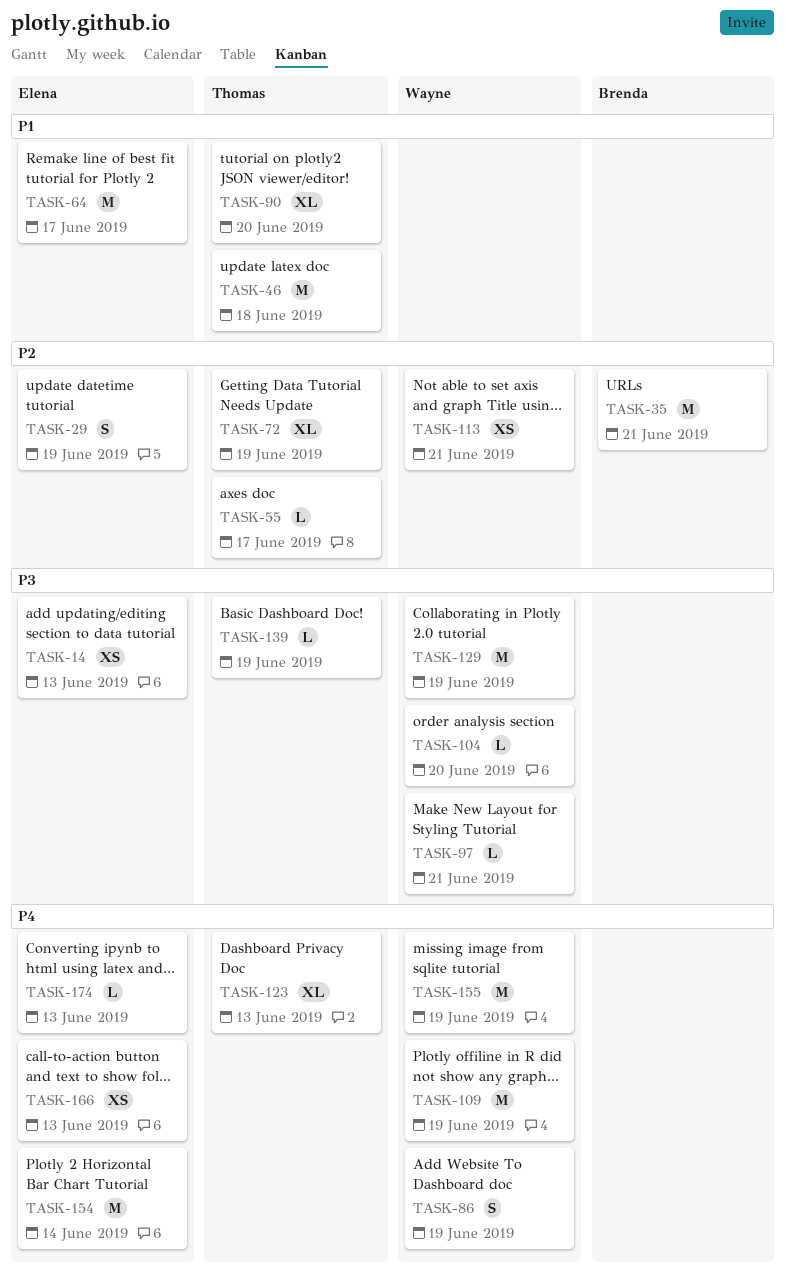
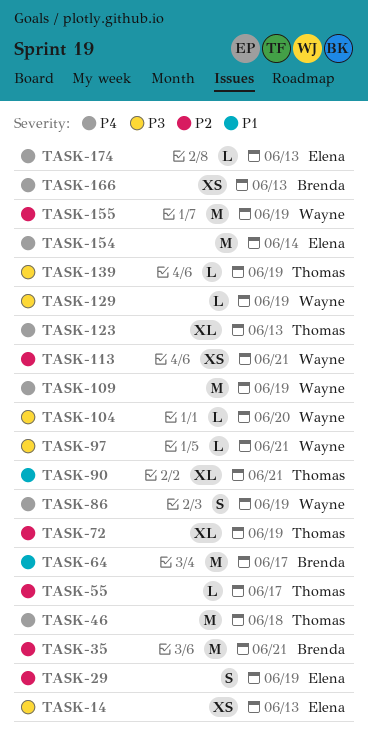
TASK-46, priority: P1 -> P4
TASK-64, owner: Elena -> Brenda
TASK-90, due: Jun 20 -> Jun 21
TASK-129, estimate: M -> L
TASK-155, priority: P4 -> P2
TASK-166, owner: Elena -> Brenda

